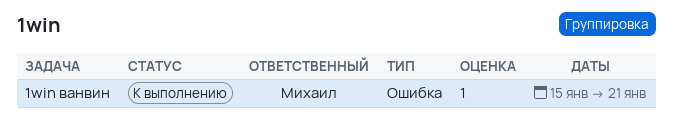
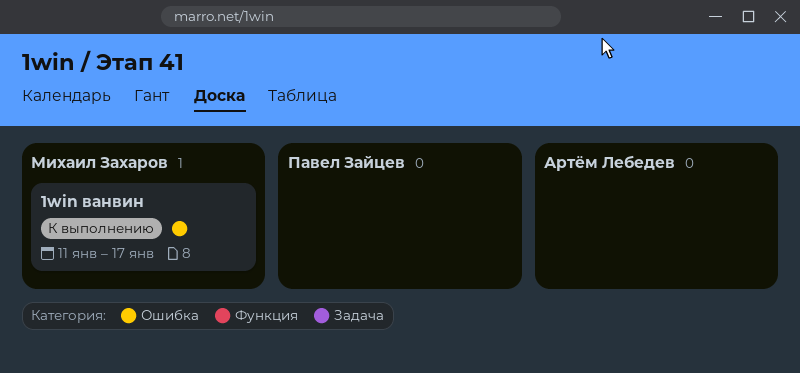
1win ванвин, start: Jan 15 -> Jan 11
1win ванвин, due: Jan 21 -> Jan 17

